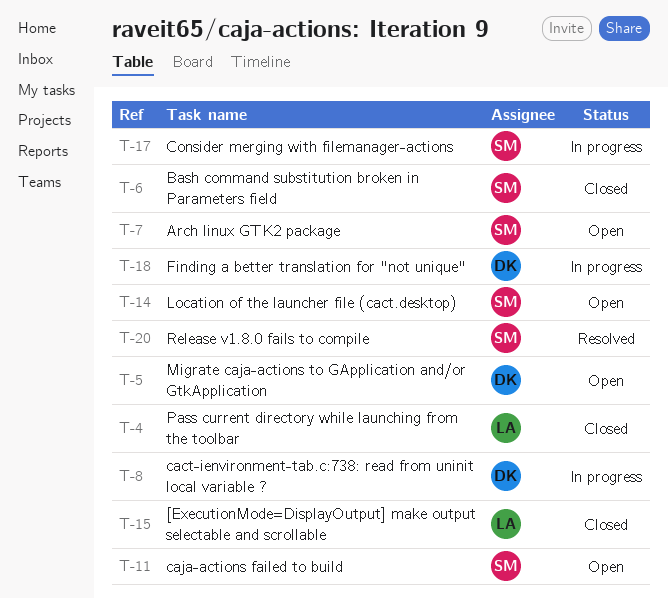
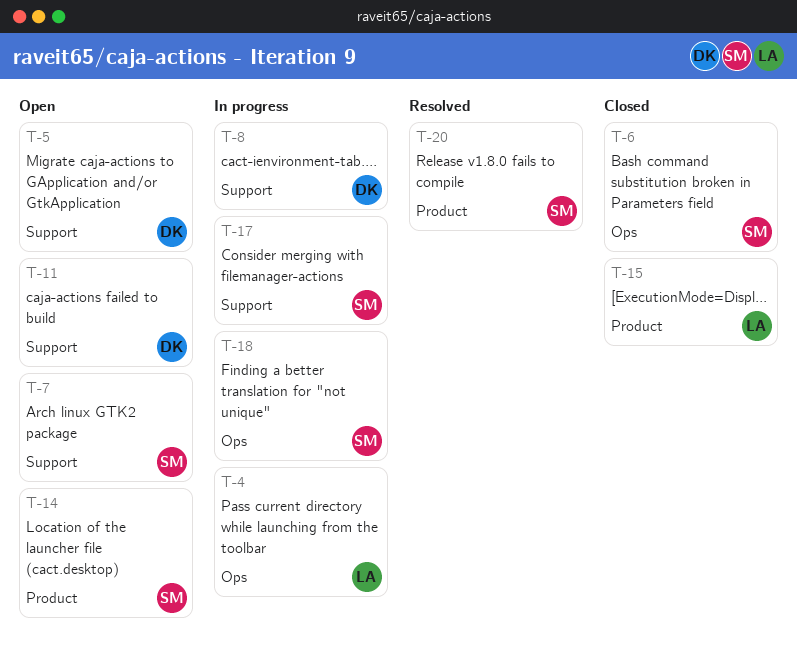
T-4, status: Closed -> In progress
T-11, owner: SM -> DK
T-18, owner: DK -> SM

